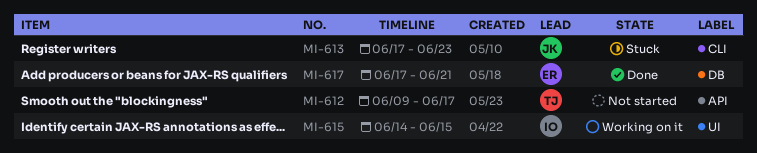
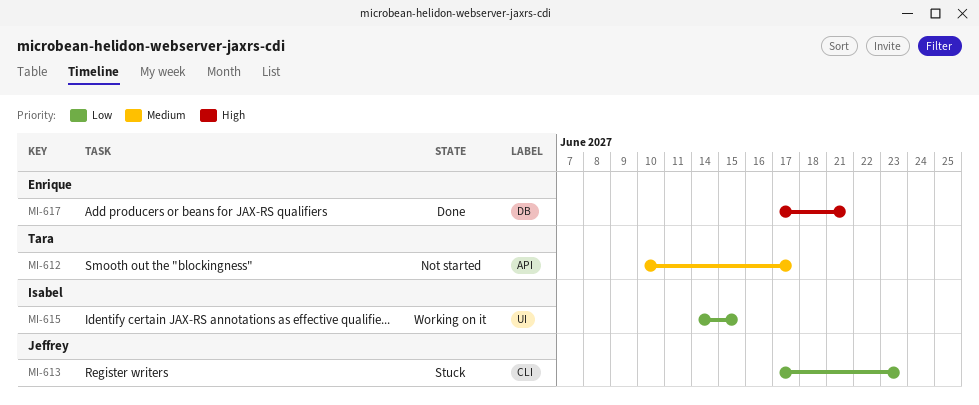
MI-612, start: Jun 9 -> Jun 10

